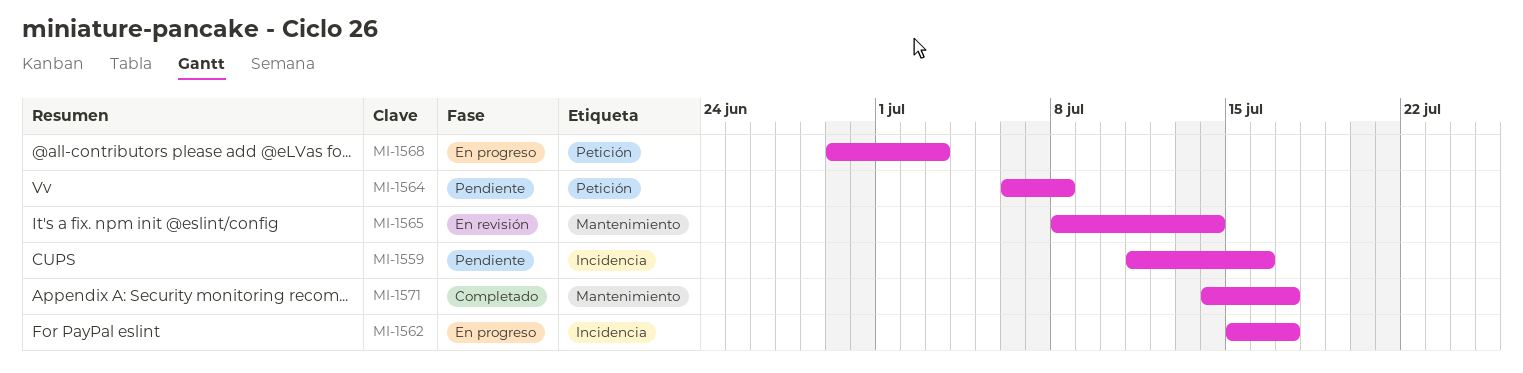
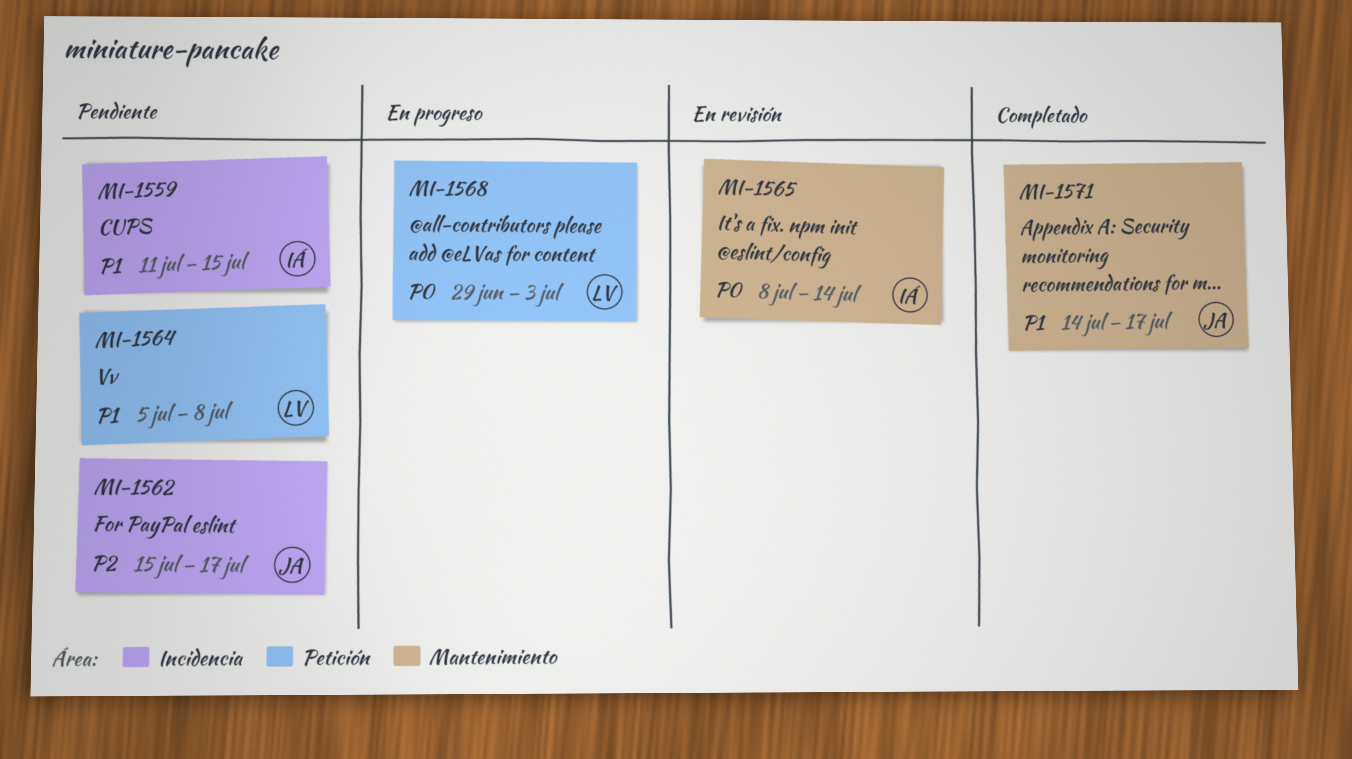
MI-1559, due: Jul 16 -> Jul 15
MI-1562, status: En progreso -> Pendiente
MI-1564, start: Jul 6 -> Jul 5

